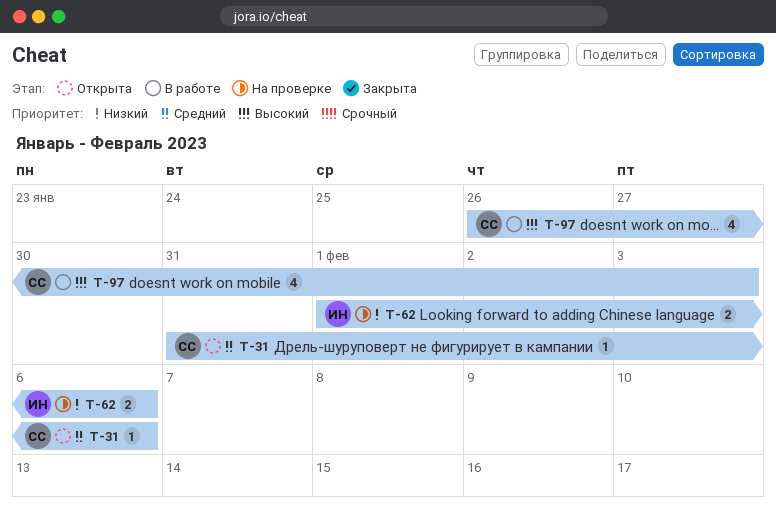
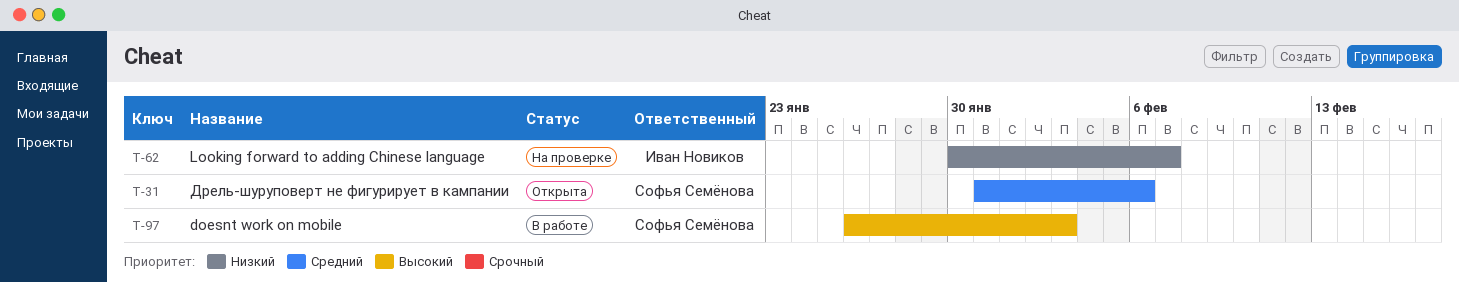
T-62, start: Feb 1 -> Jan 30
T-62, due: Feb 6 -> Feb 7

